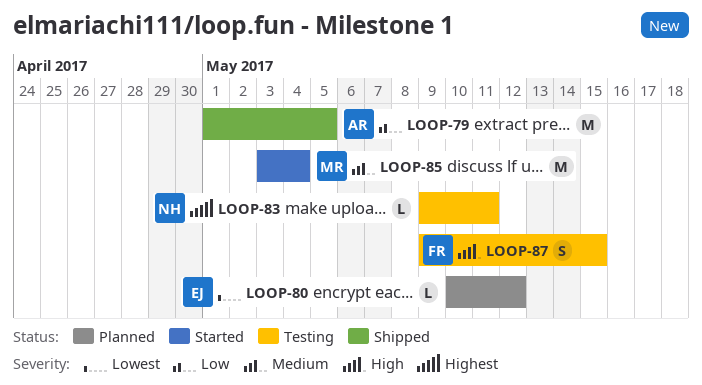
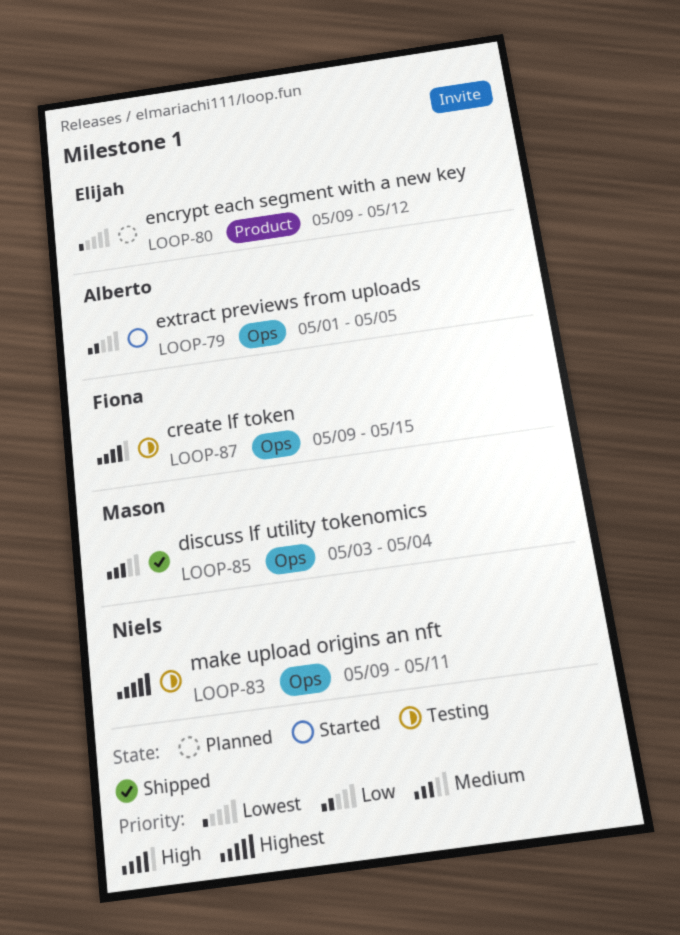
LOOP-79, status: Shipped -> Started
LOOP-80, start: May 10 -> May 9
LOOP-85, status: Started -> Shipped

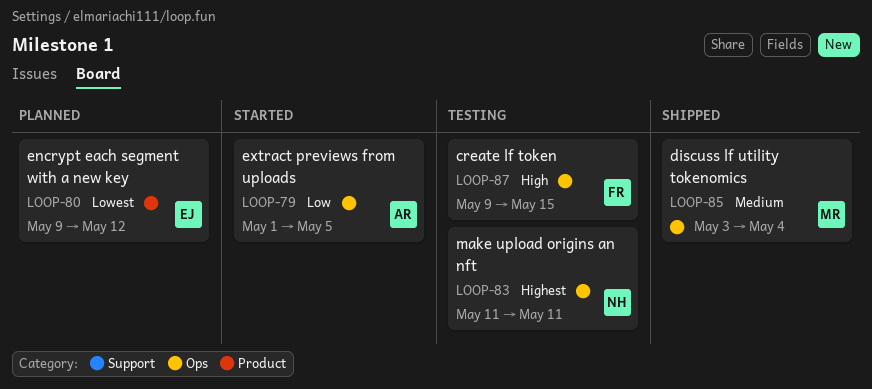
LOOP-83, start: May 9 -> May 11

